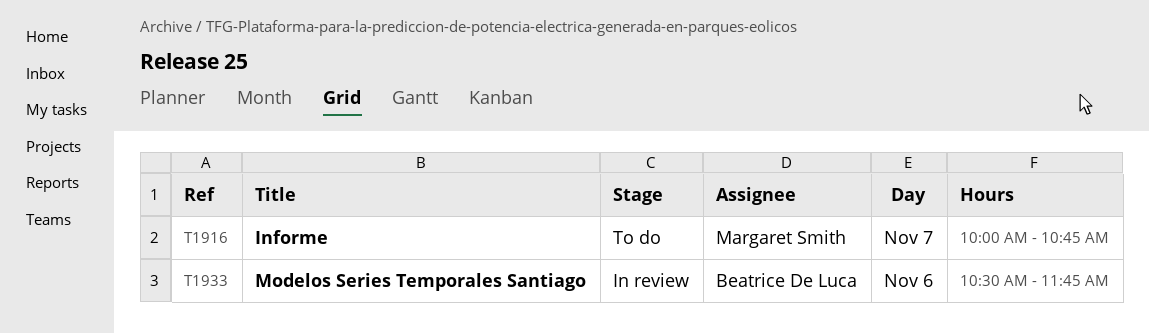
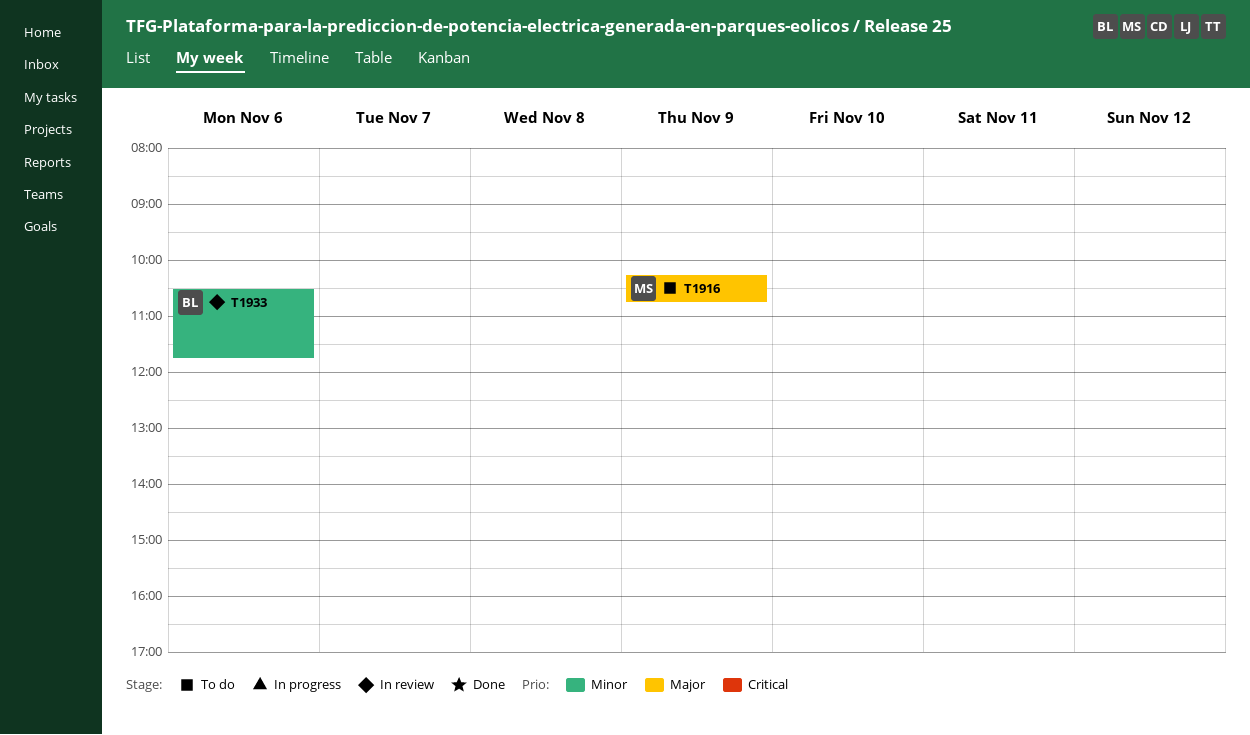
T1916, day: Nov 7 -> Nov 9
T1916, begins: 10:00 -> 10:15

